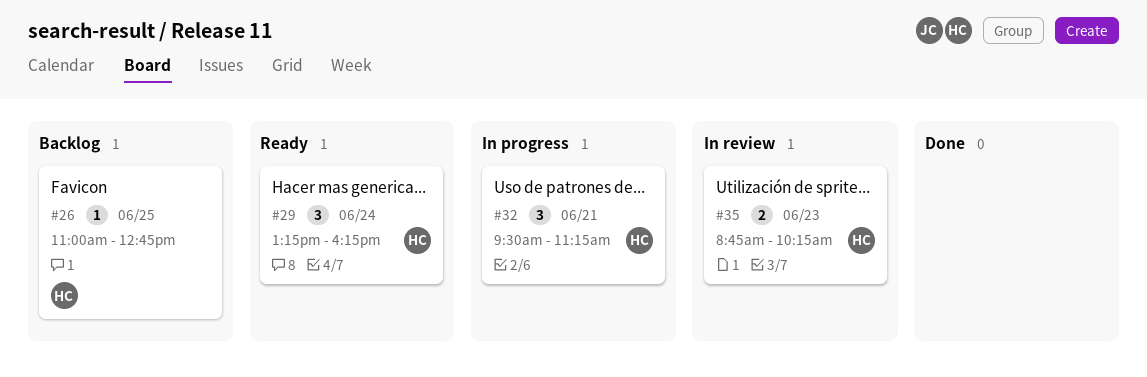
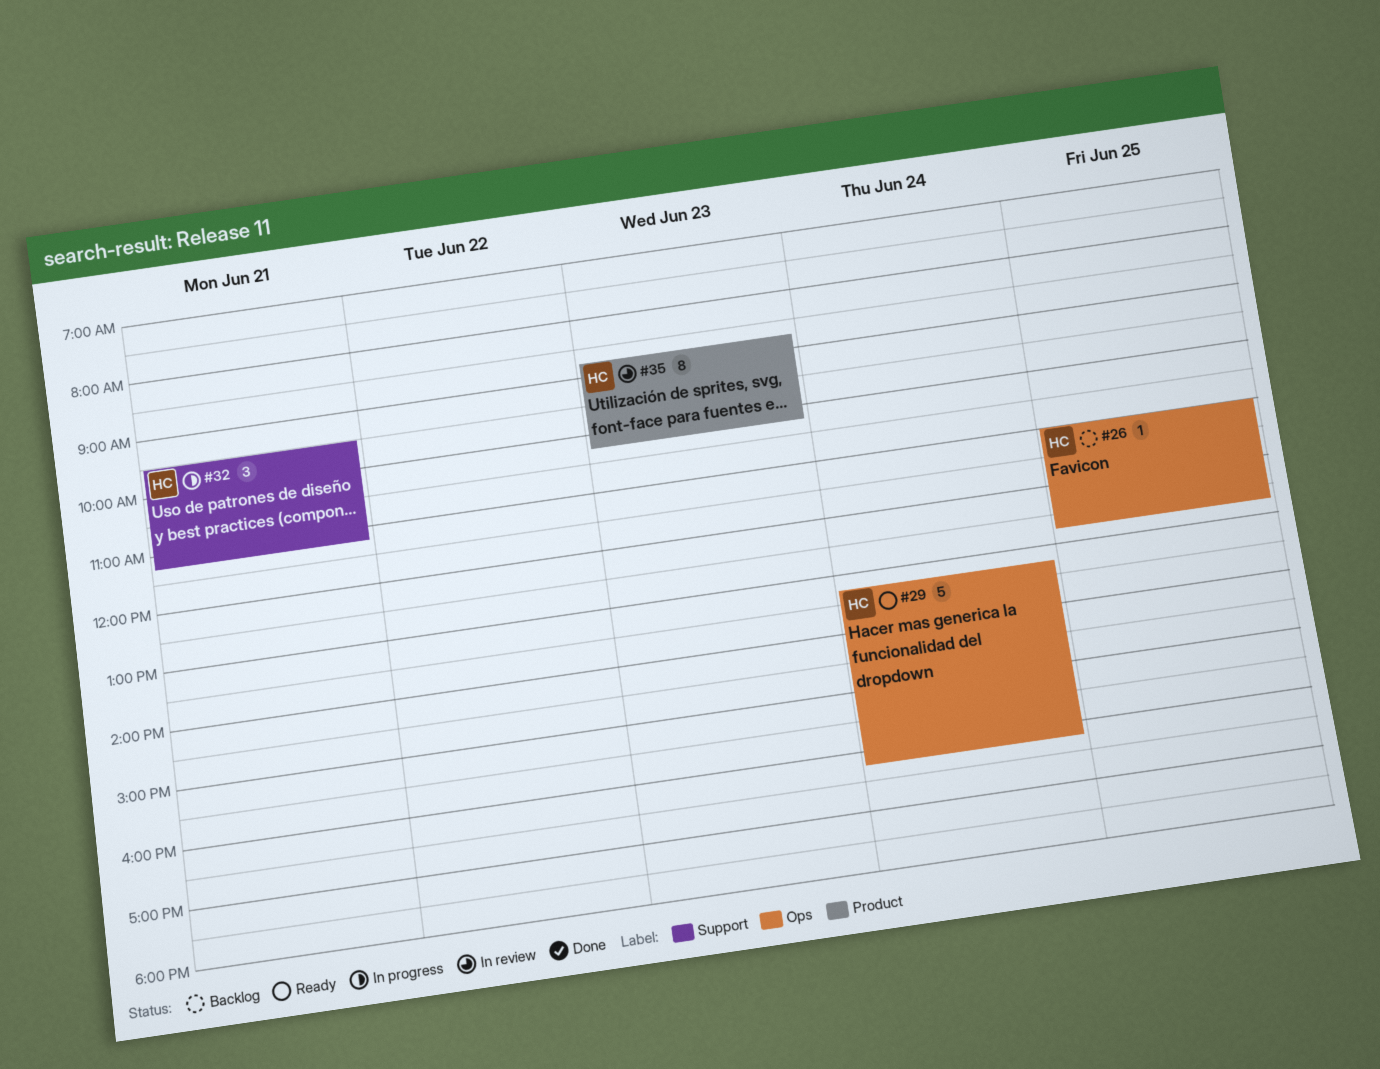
#29, estimate: 3 -> 5
#35, estimate: 2 -> 8

